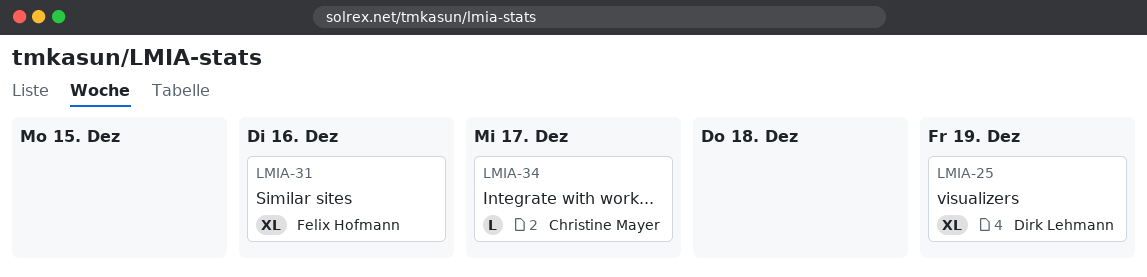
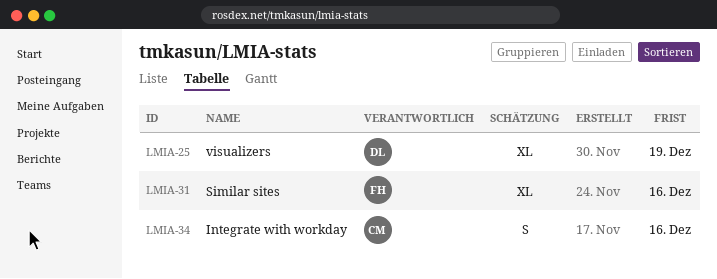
LMIA-34, estimate: L -> S
LMIA-34, due: Dec 17 -> Dec 16

